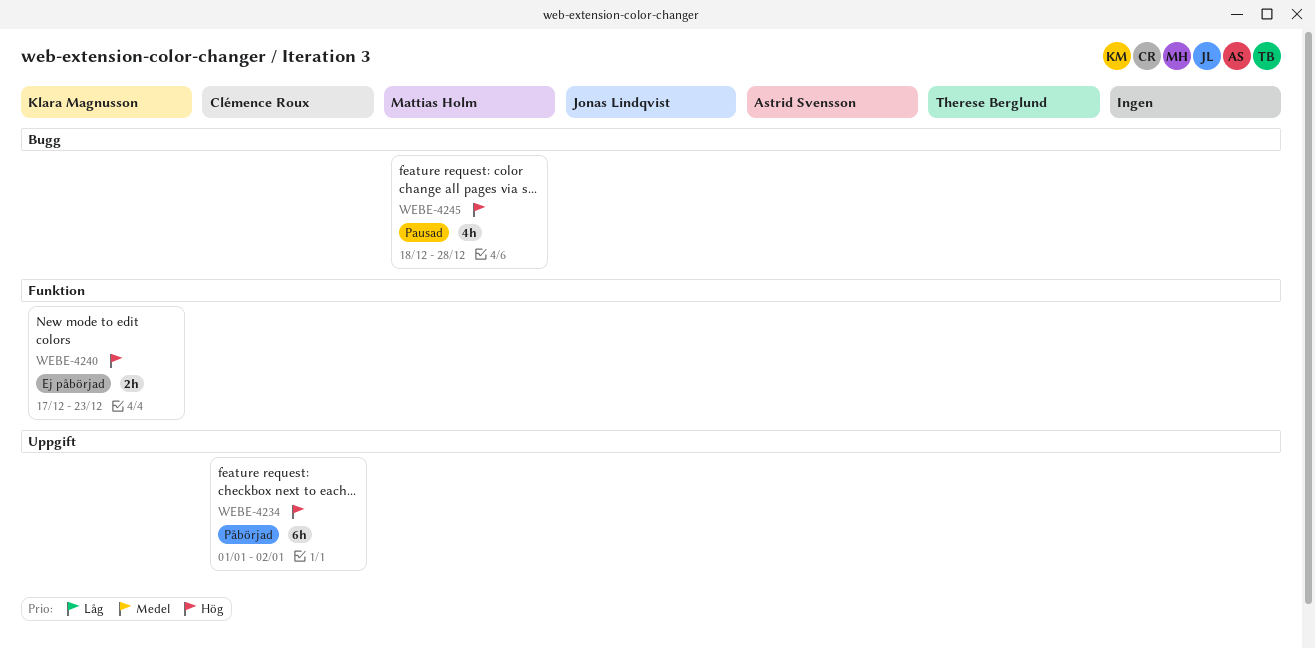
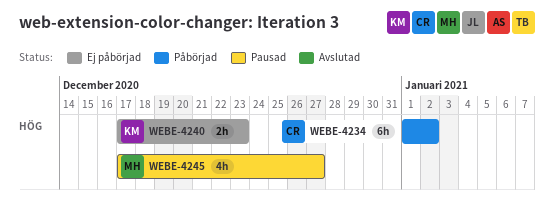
WEBE-4245, start: Dec 18 -> Dec 17
WEBE-4245, due: Dec 28 -> Dec 27

